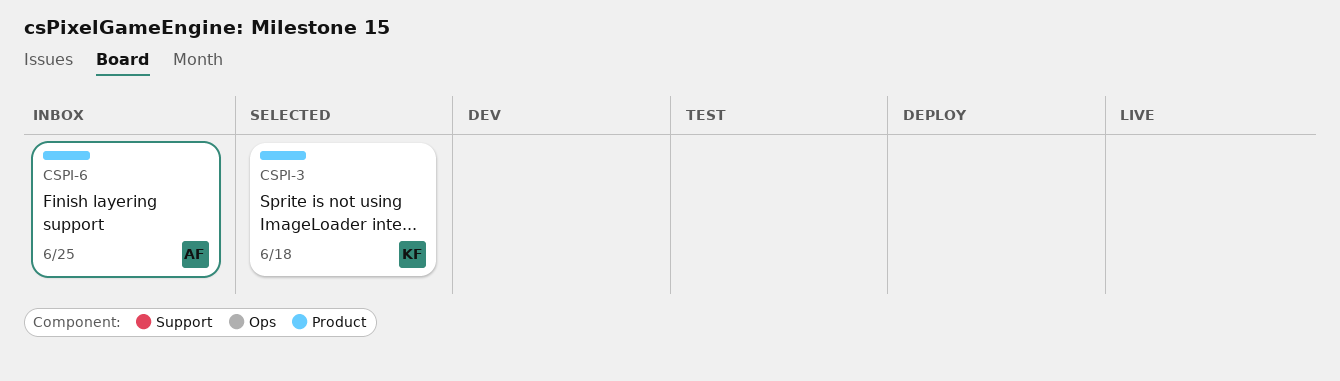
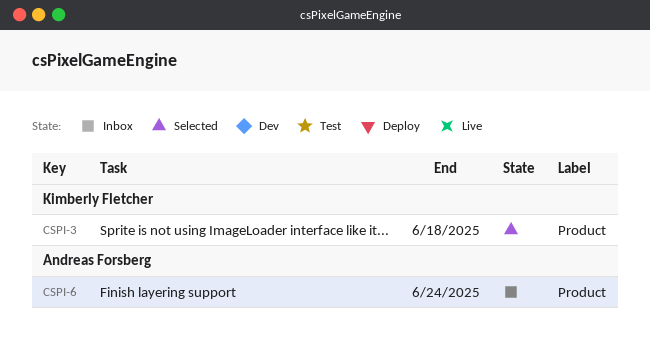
CSPI-6, due: Jun 25 -> Jun 24

